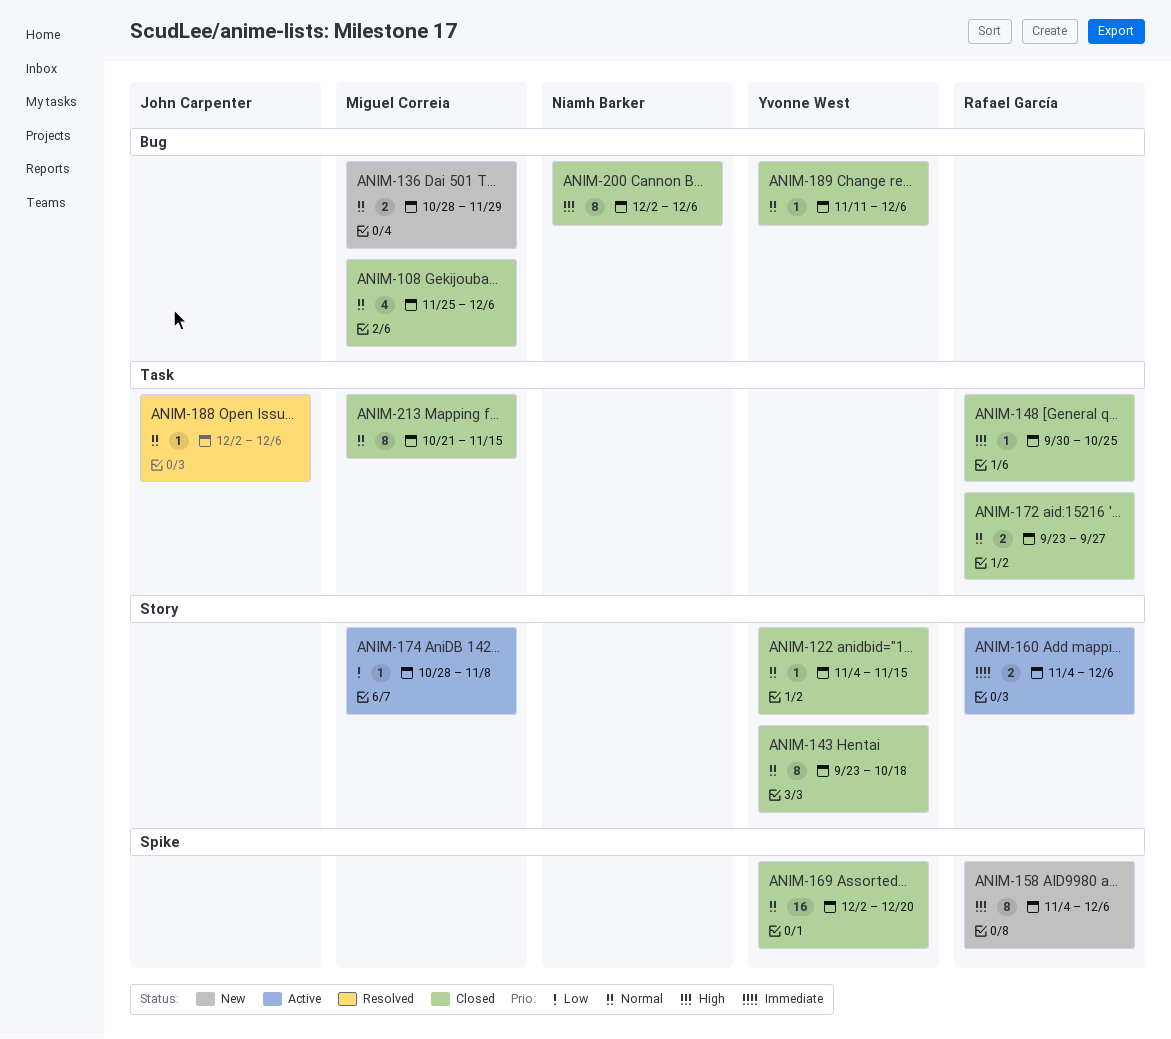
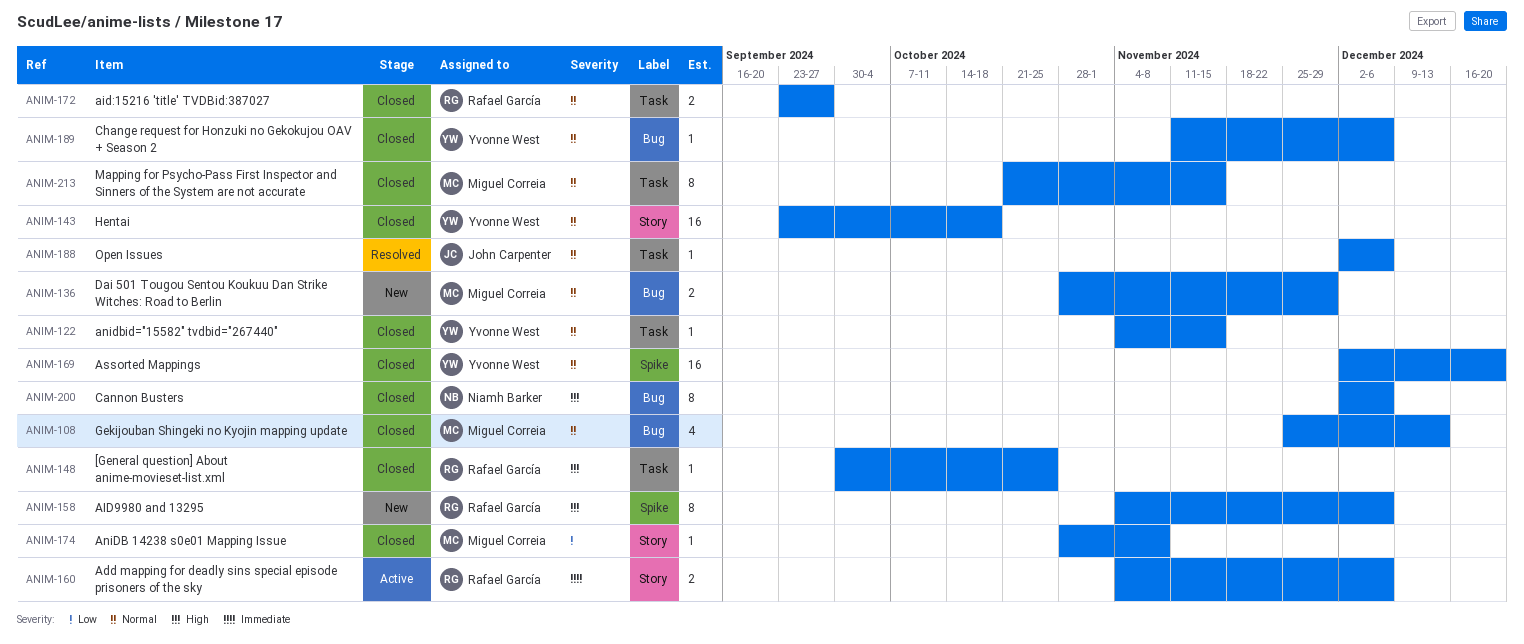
ANIM-108, due: Dec 6 -> Dec 13
ANIM-122, label: Story -> Task
ANIM-143, estimate: 8 -> 16
ANIM-174, status: Active -> Closed

